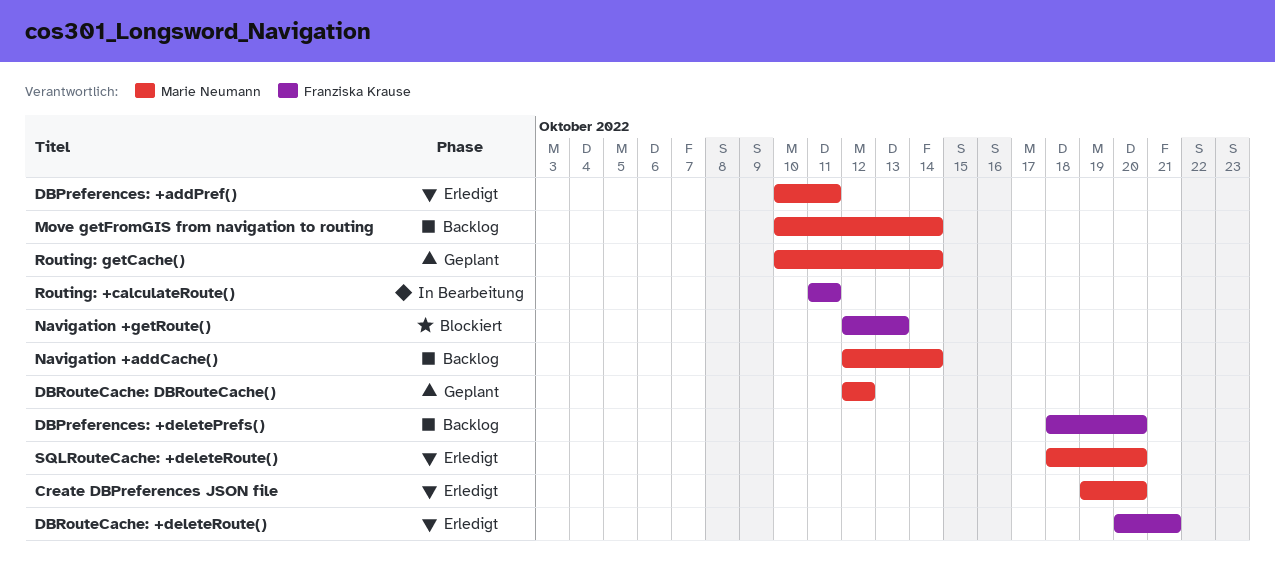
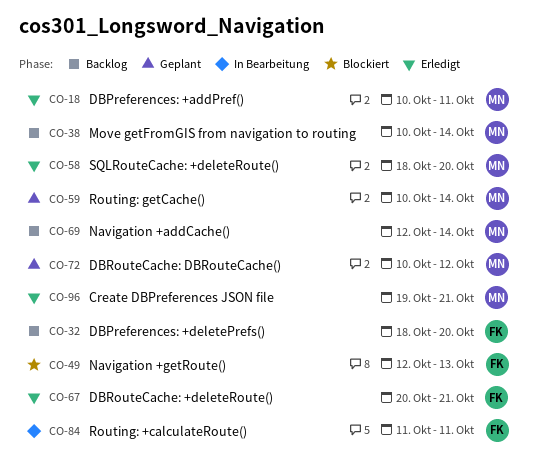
Create DBPreferences JSON file, due: Oct 20 -> Oct 21
DBRouteCache: DBRouteCache(), start: Oct 12 -> Oct 10

